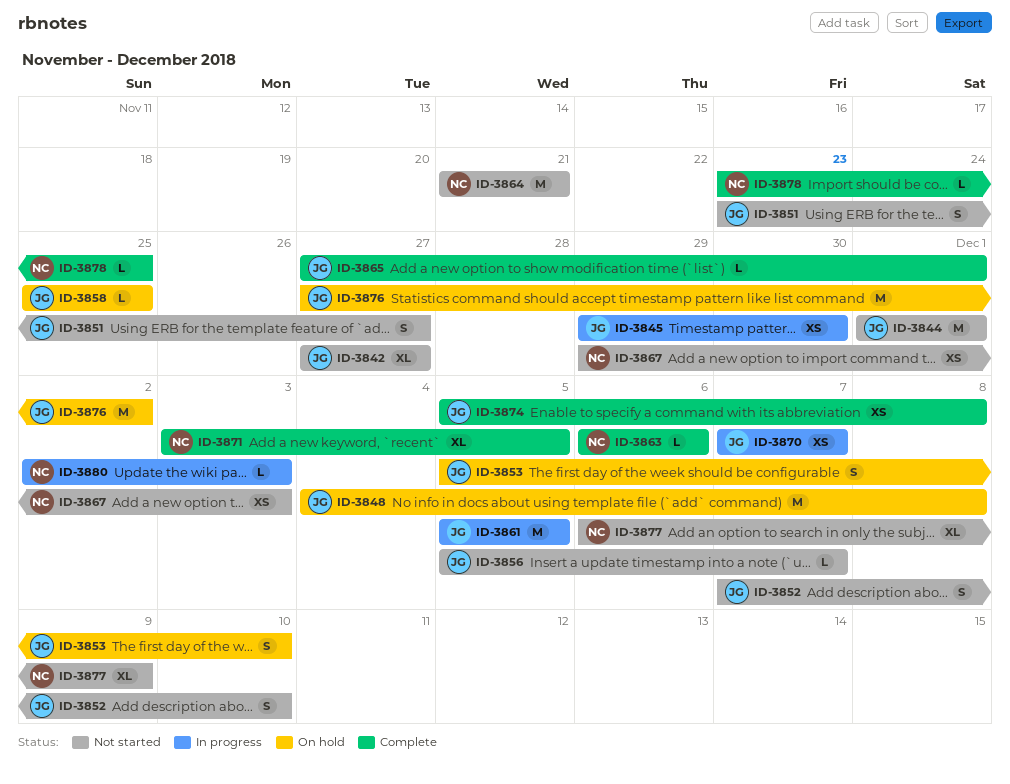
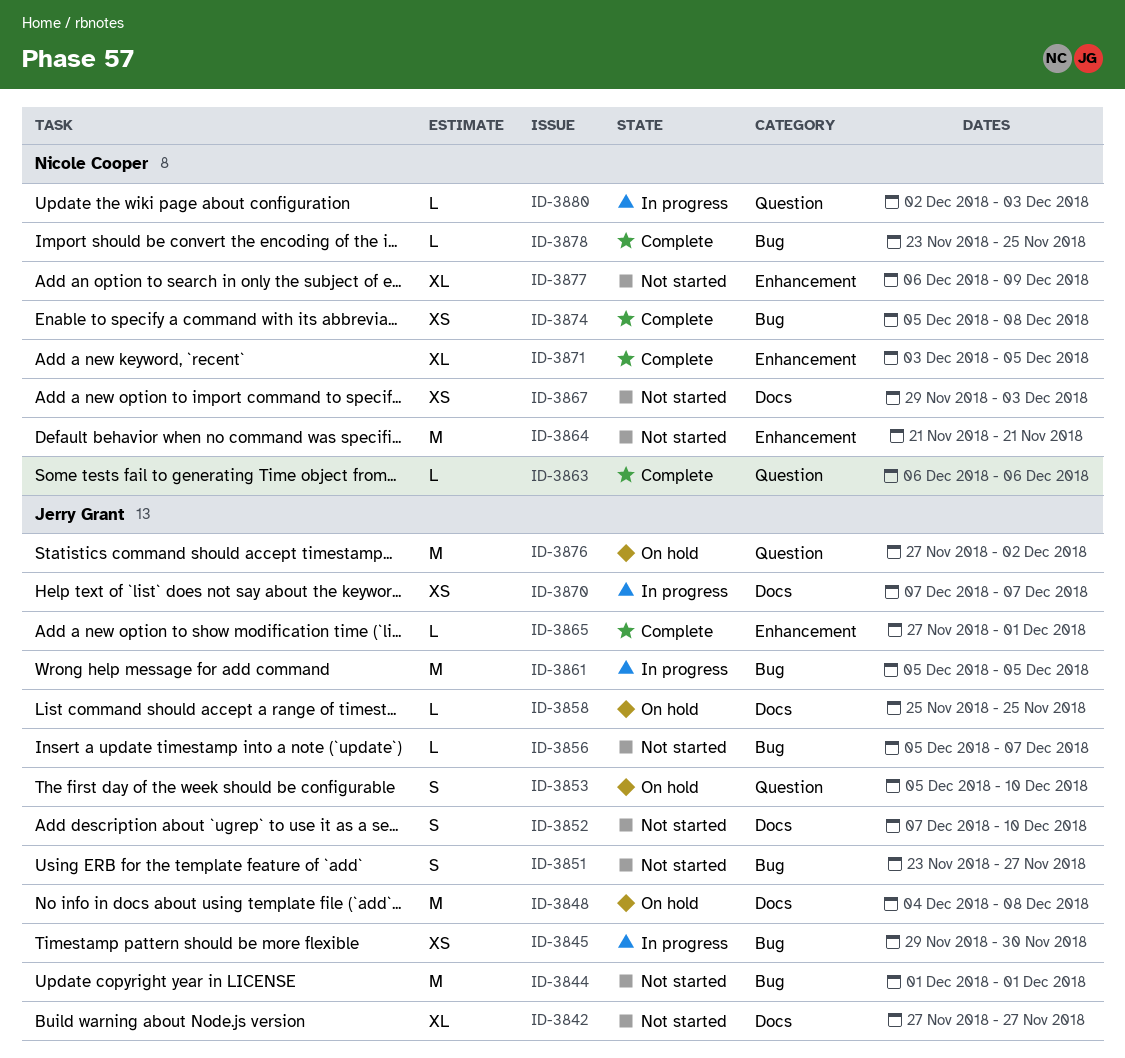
ID-3874, owner: Jerry Grant -> Nicole Cooper

